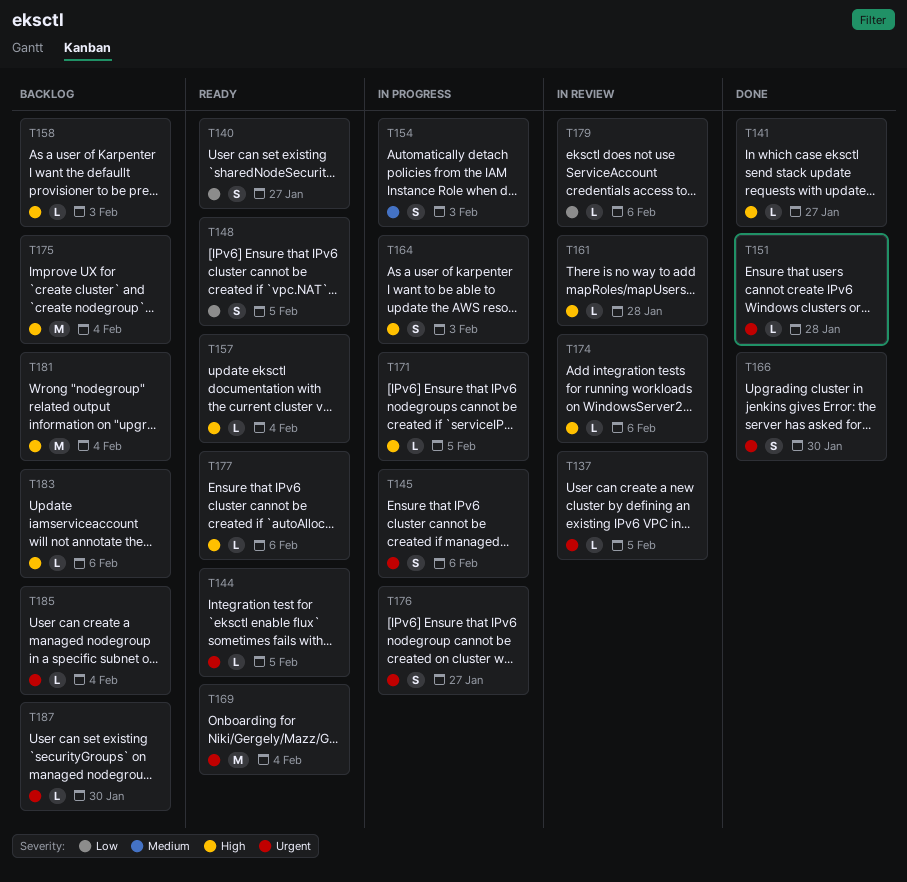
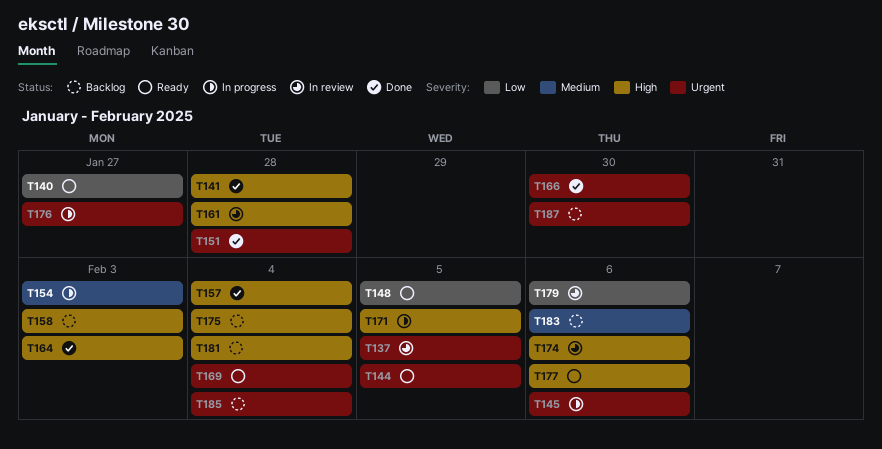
T141, due: Jan 27 -> Jan 28
T157, status: Ready -> Done
T164, status: In progress -> Done
T183, priority: High -> Medium

